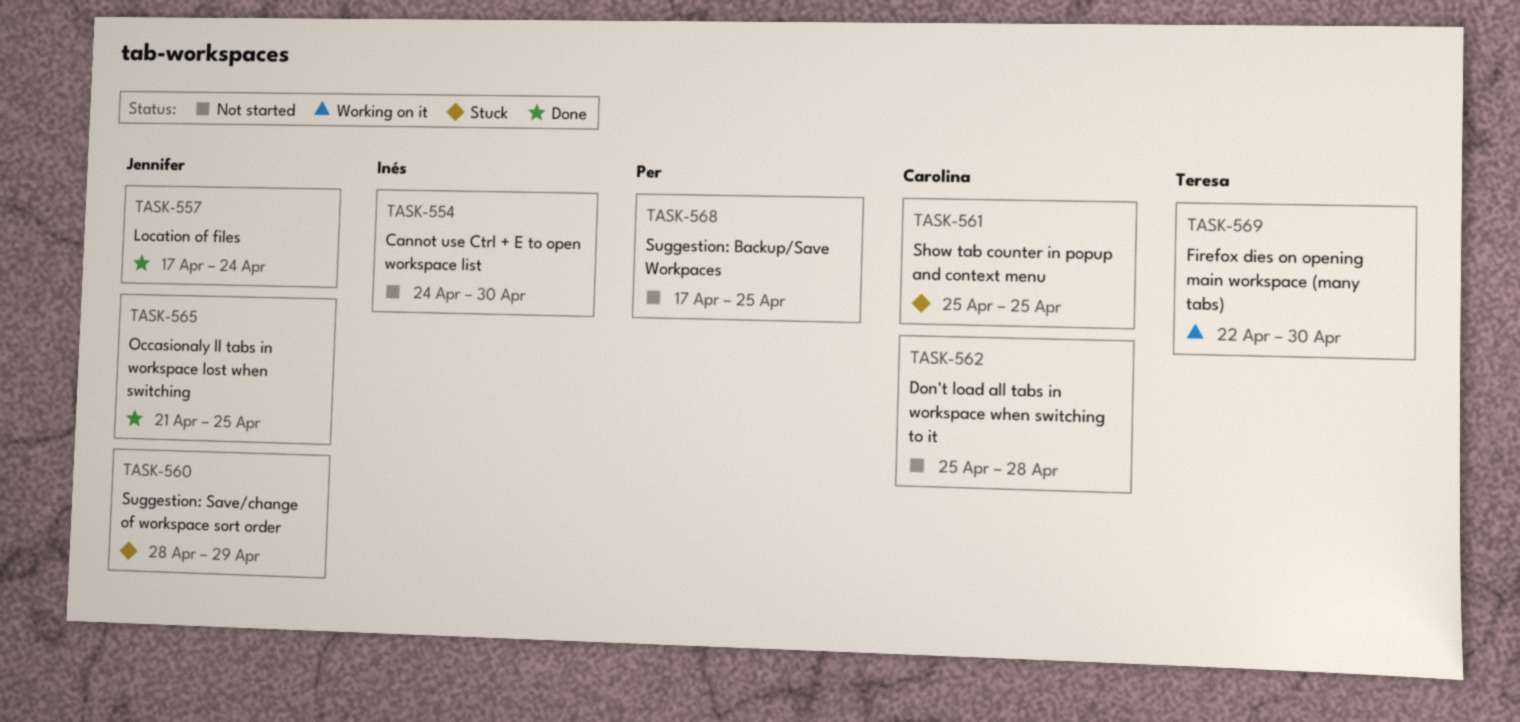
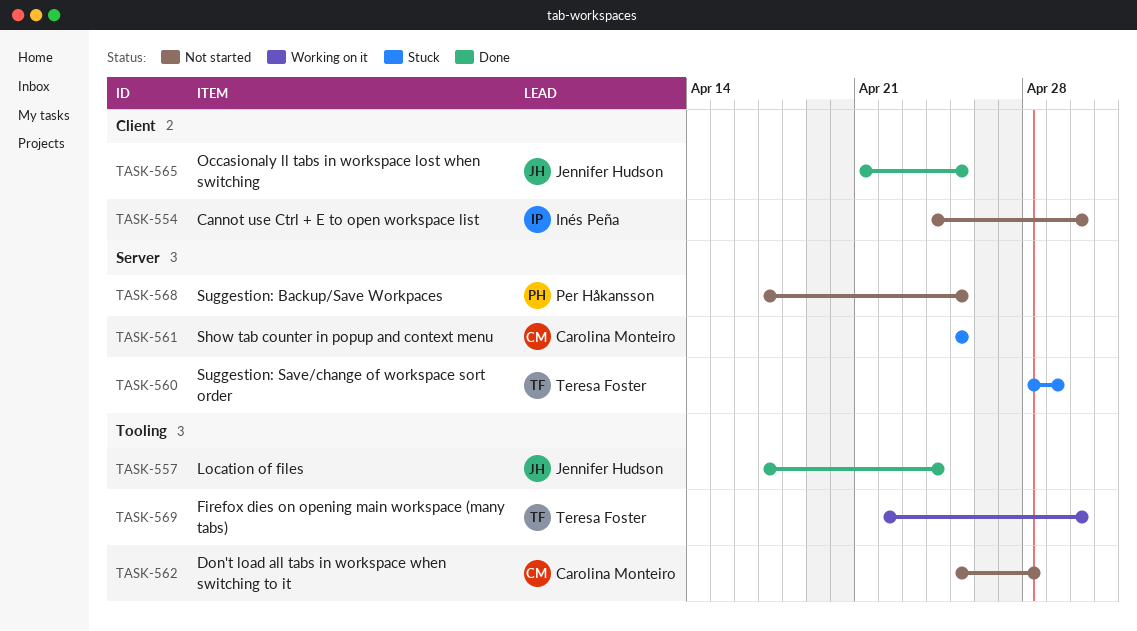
TASK-560, owner: Jennifer Hudson -> Teresa Foster

